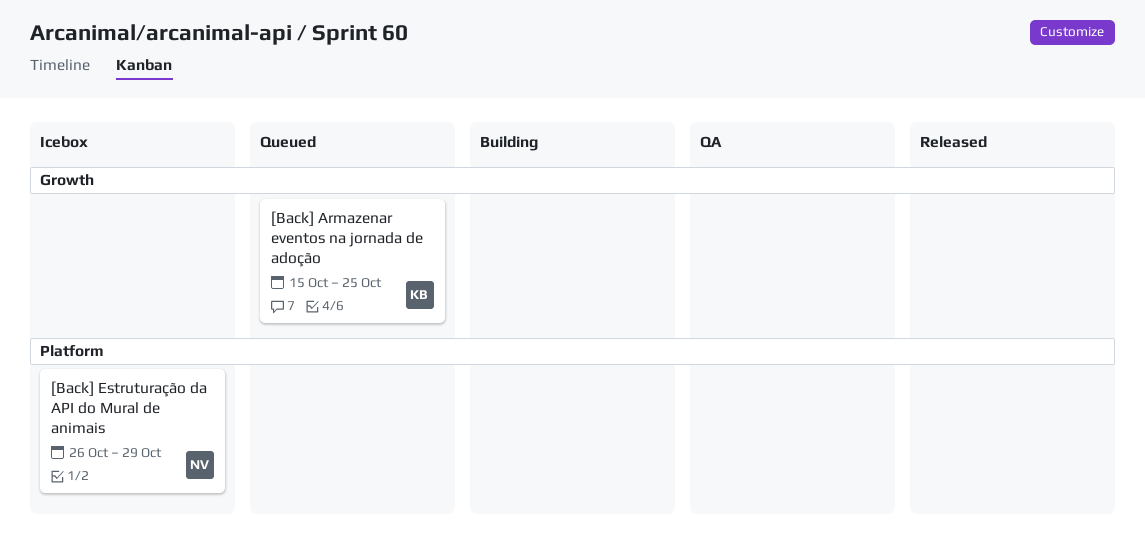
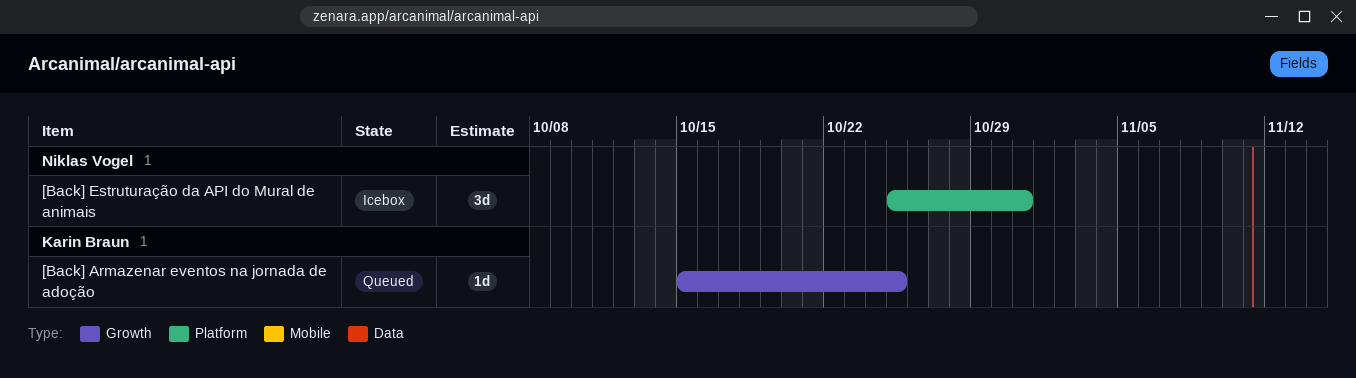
[Back] Estruturação da API do Mural de animais, start: Oct 26 -> Oct 25
[Back] Estruturação da API do Mural de animais, due: Oct 29 -> Oct 31

